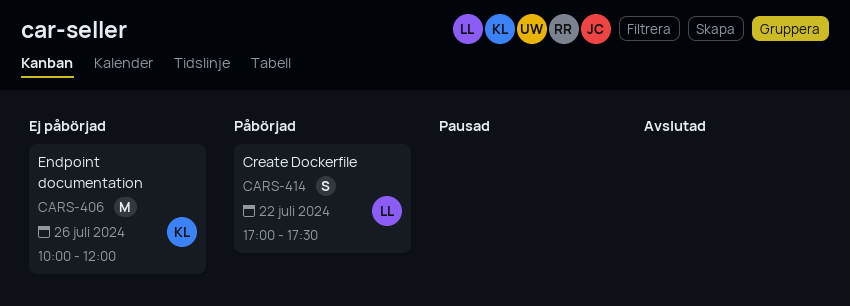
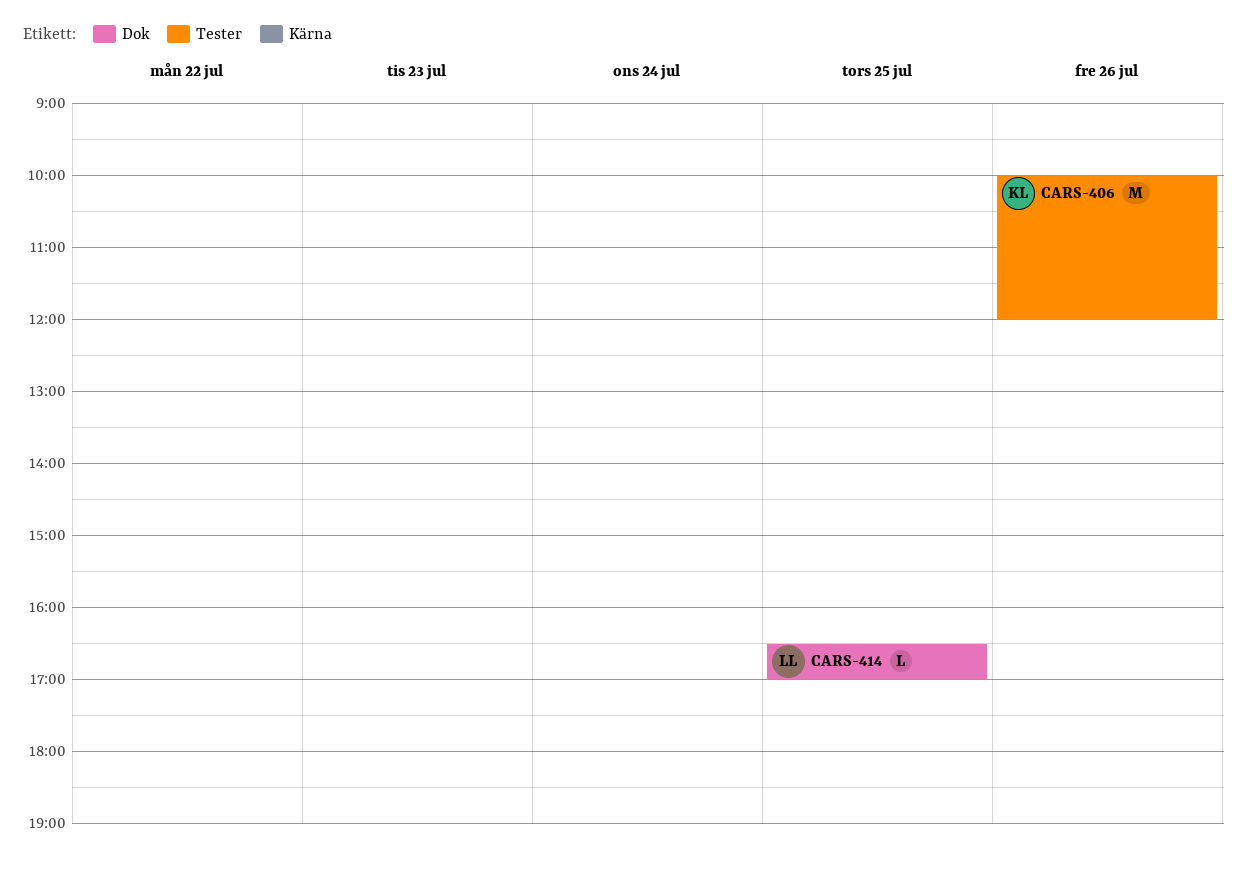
CARS-414, estimate: S -> L
CARS-414, day: Jul 22 -> Jul 25
CARS-414, begins: 17:00 -> 16:30
CARS-414, ends: 17:30 -> 17:00

